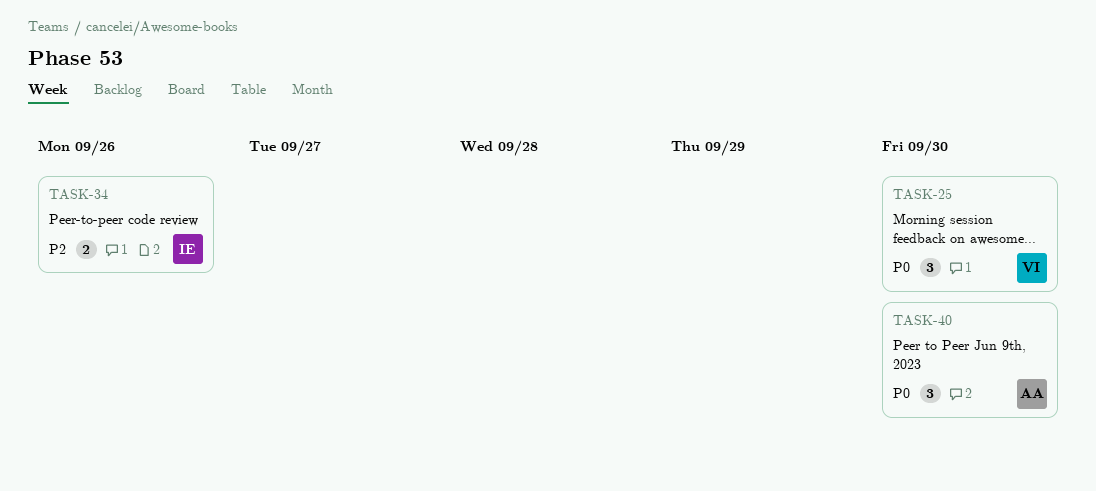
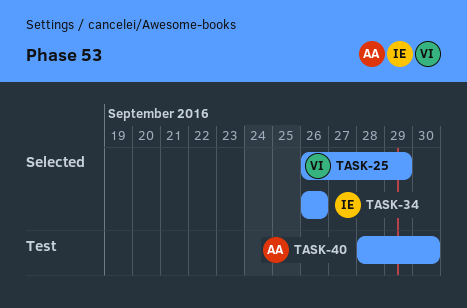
TASK-25, due: Sep 30 -> Sep 29

